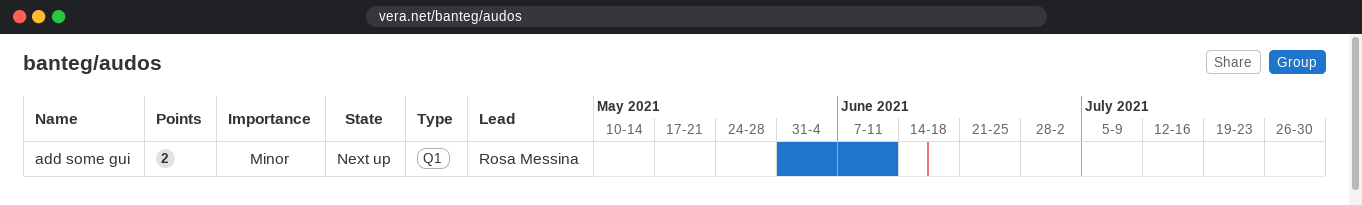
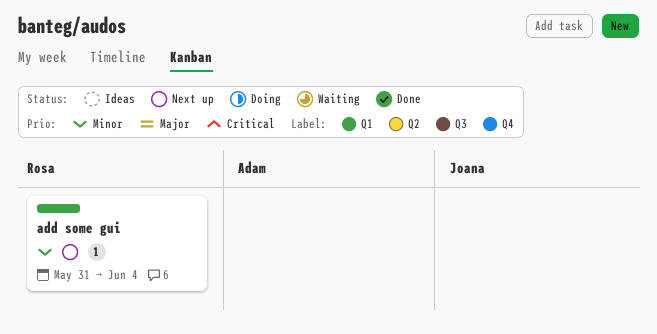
add some gui, estimate: 2 -> 1
add some gui, due: Jun 11 -> Jun 4

